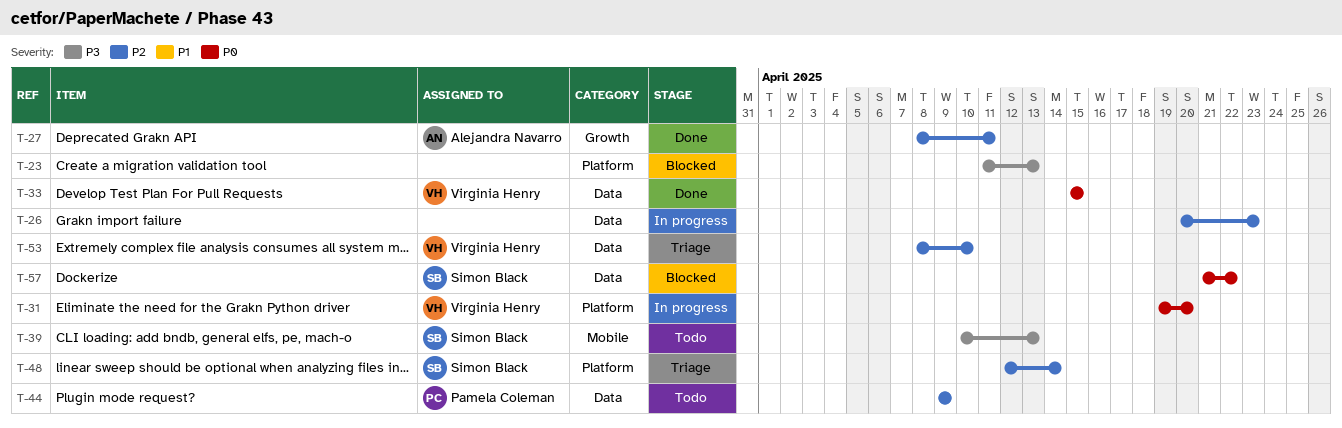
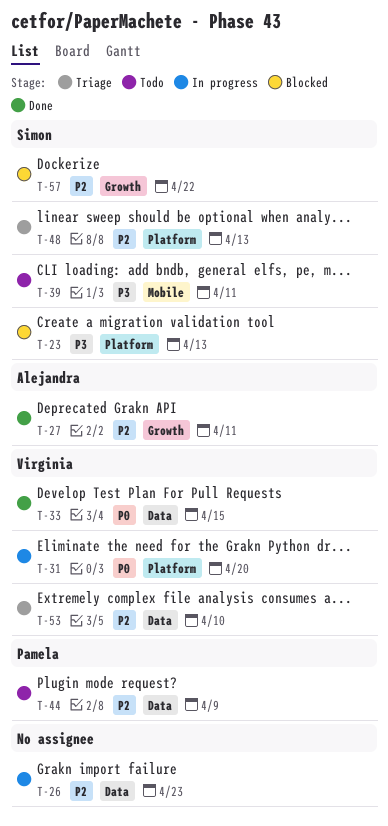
T-23, owner: none -> Simon Black
T-39, due: Apr 13 -> Apr 11
T-48, due: Apr 14 -> Apr 13
T-57, priority: P0 -> P2
T-57, label: Data -> Growth

